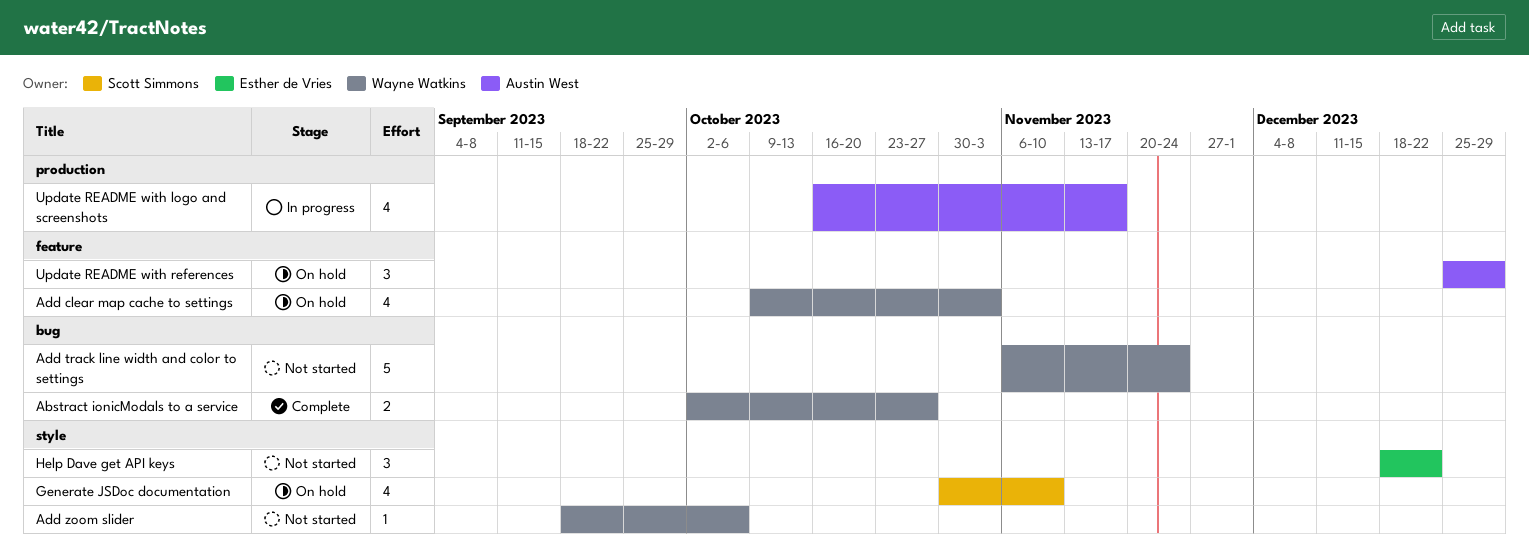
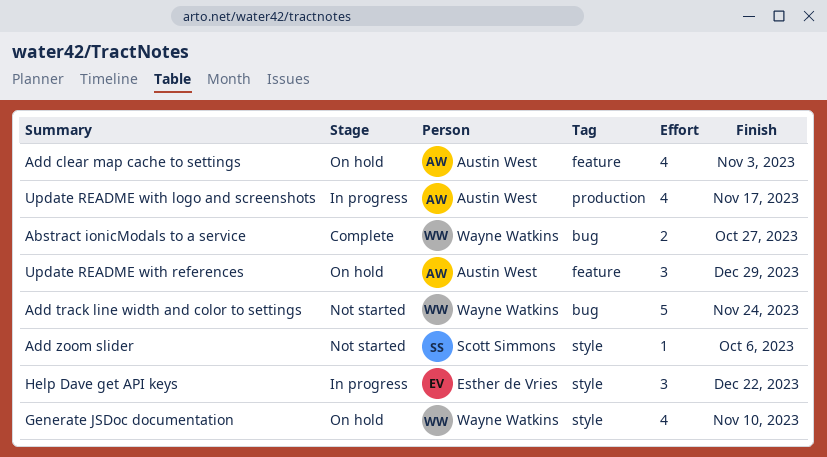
Add clear map cache to settings, owner: Wayne Watkins -> Austin West
Add zoom slider, owner: Wayne Watkins -> Scott Simmons
Generate JSDoc documentation, owner: Scott Simmons -> Wayne Watkins
Help Dave get API keys, status: Not started -> In progress

